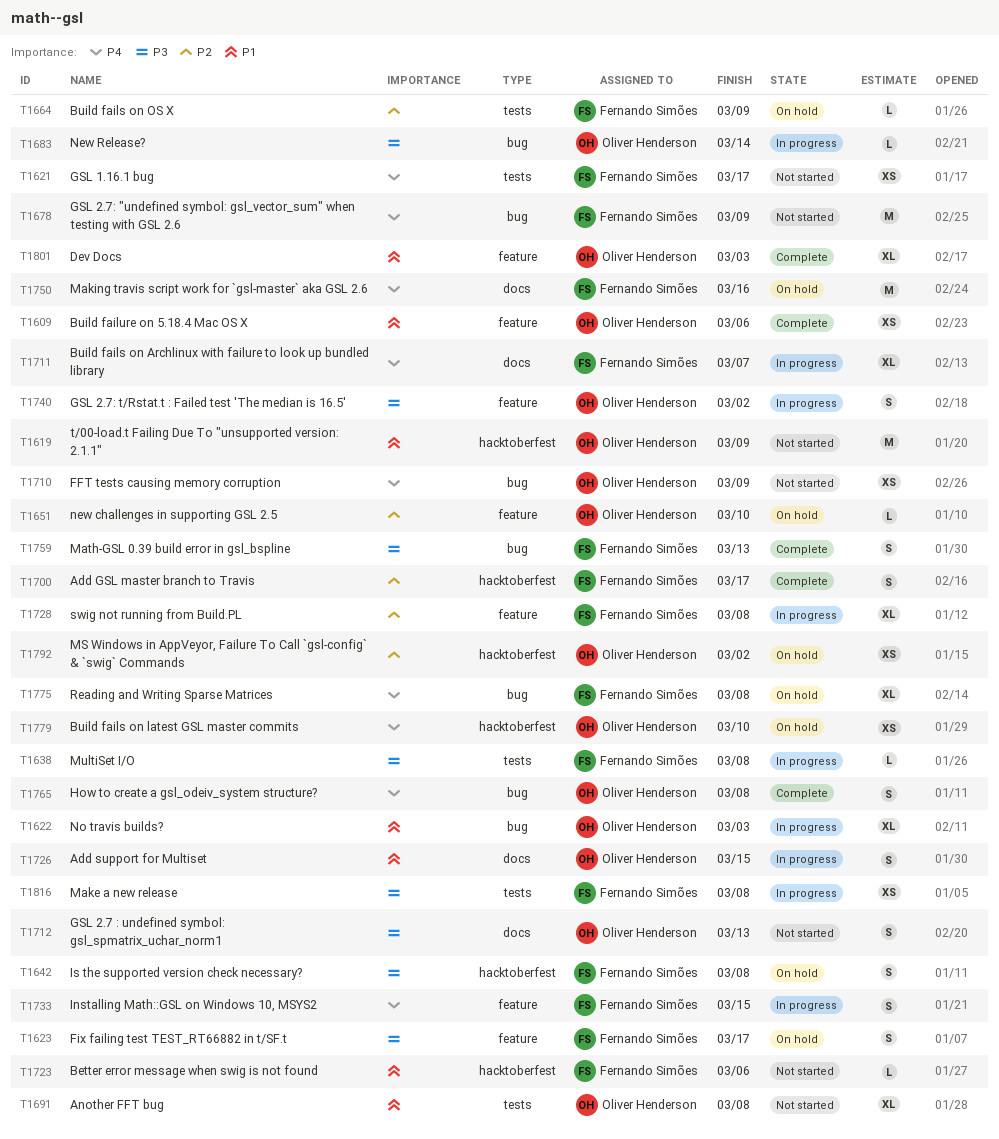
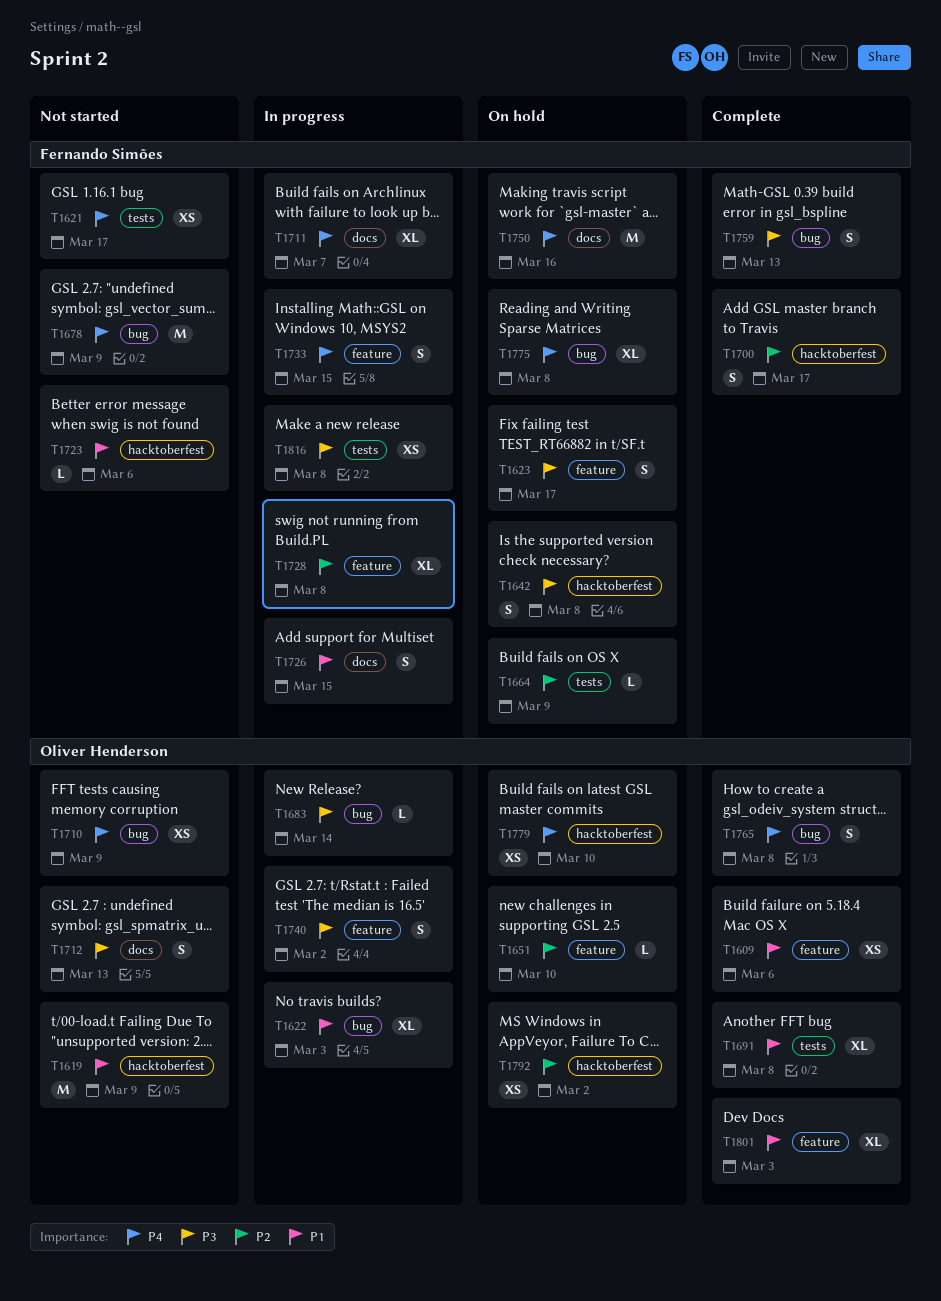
T1638: present -> none
T1691, status: Not started -> Complete
T1726, owner: Oliver Henderson -> Fernando Simões

